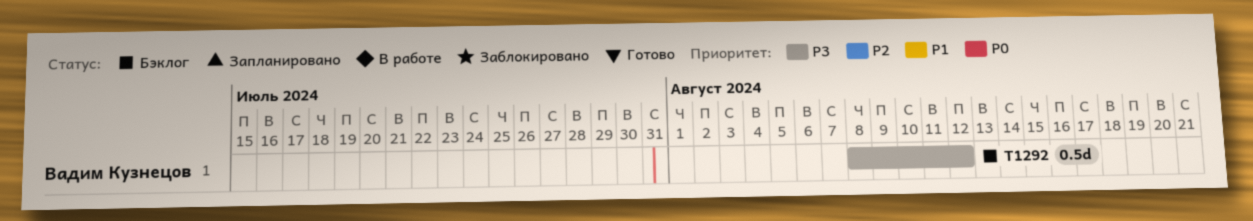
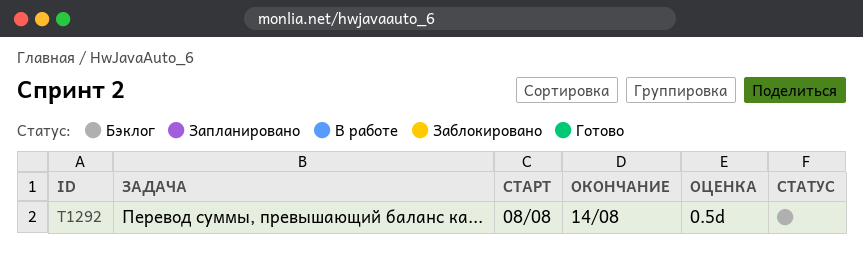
T1292, due: Aug 12 -> Aug 14

